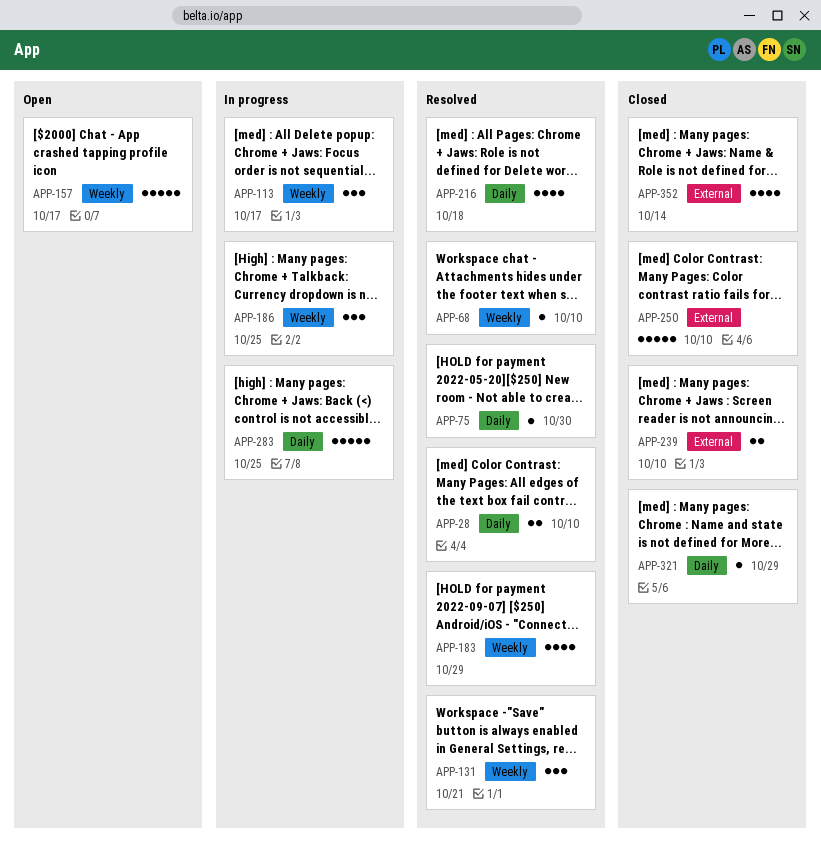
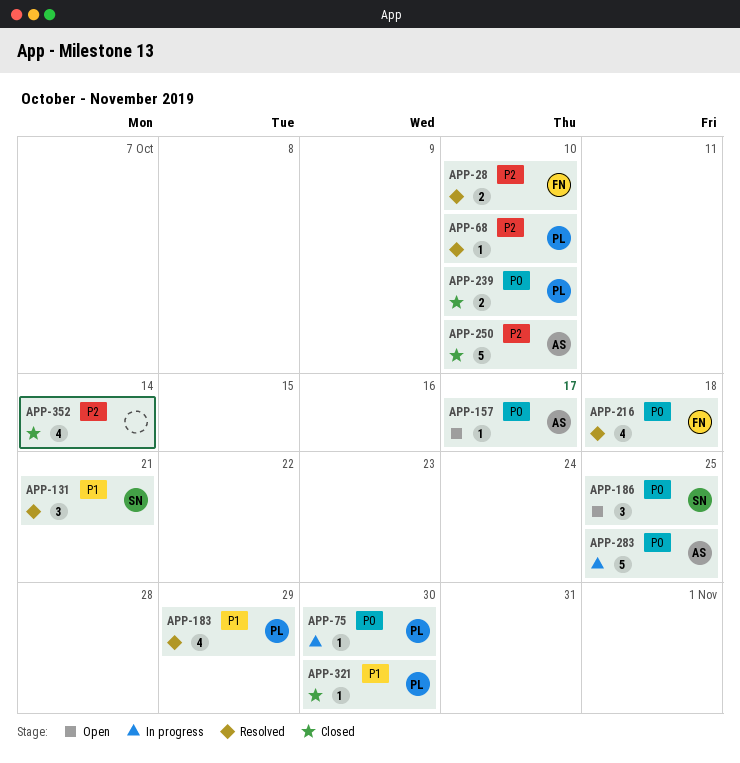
APP-75, status: Resolved -> In progress
APP-113: present -> none
APP-157, estimate: 5 -> 1
APP-186, status: In progress -> Open
APP-321, due: Oct 29 -> Oct 30

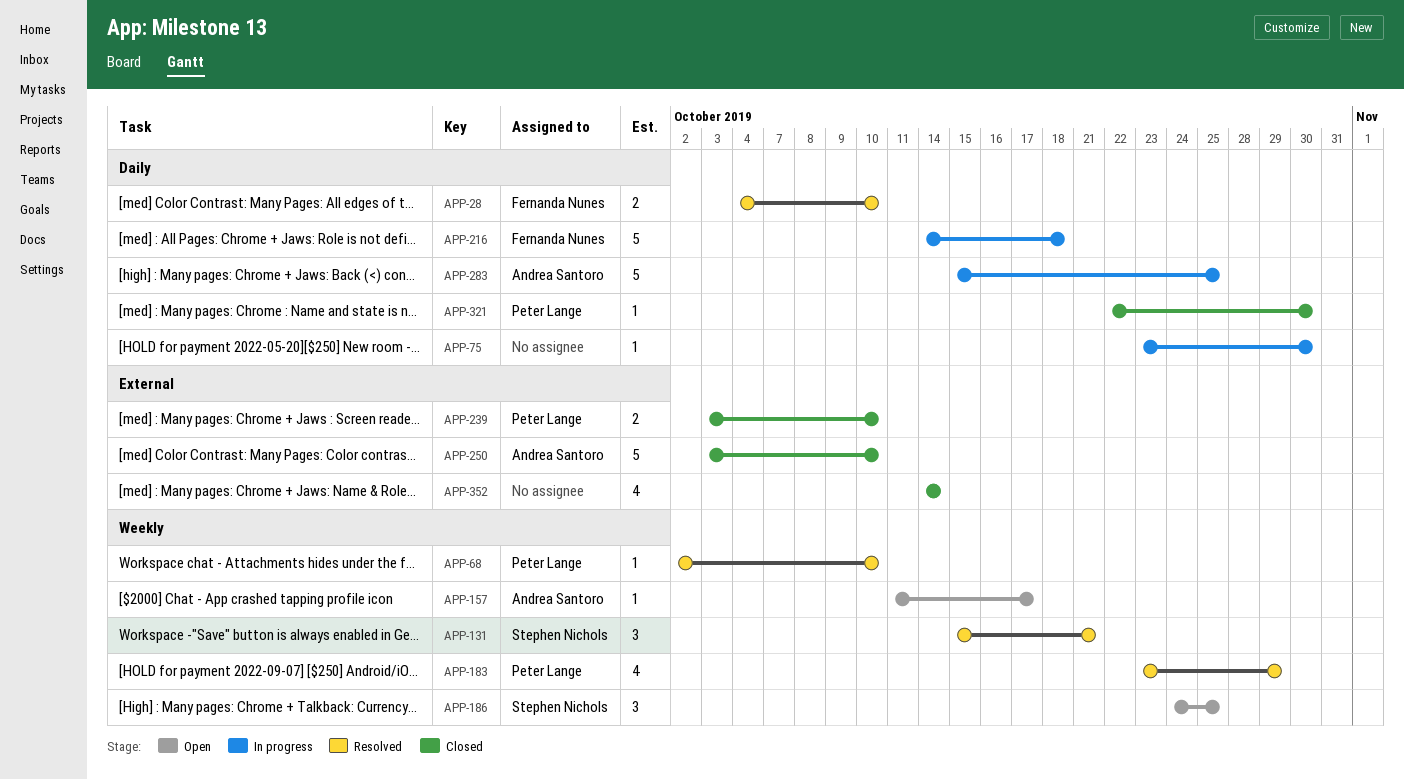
APP-75, owner: Peter Lange -> none
APP-216, status: Resolved -> In progress
APP-216, estimate: 4 -> 5

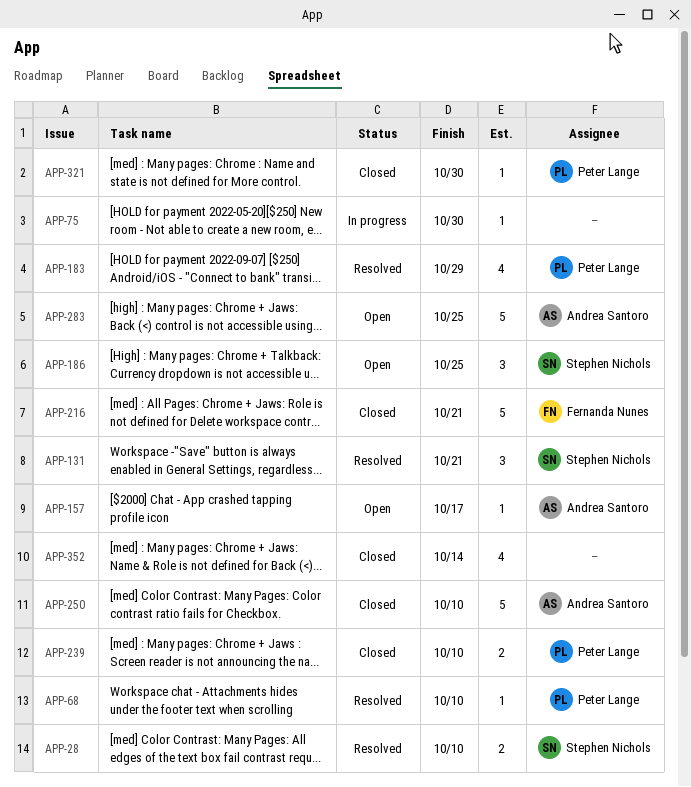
APP-28, owner: Fernanda Nunes -> Stephen Nichols
APP-216, status: In progress -> Closed
APP-216, due: Oct 18 -> Oct 21
APP-283, status: In progress -> Open

